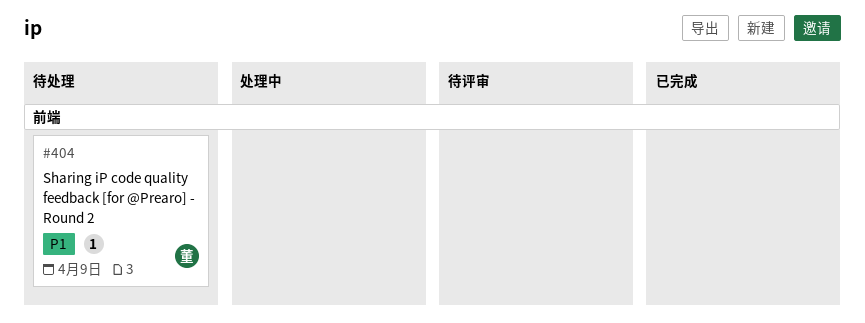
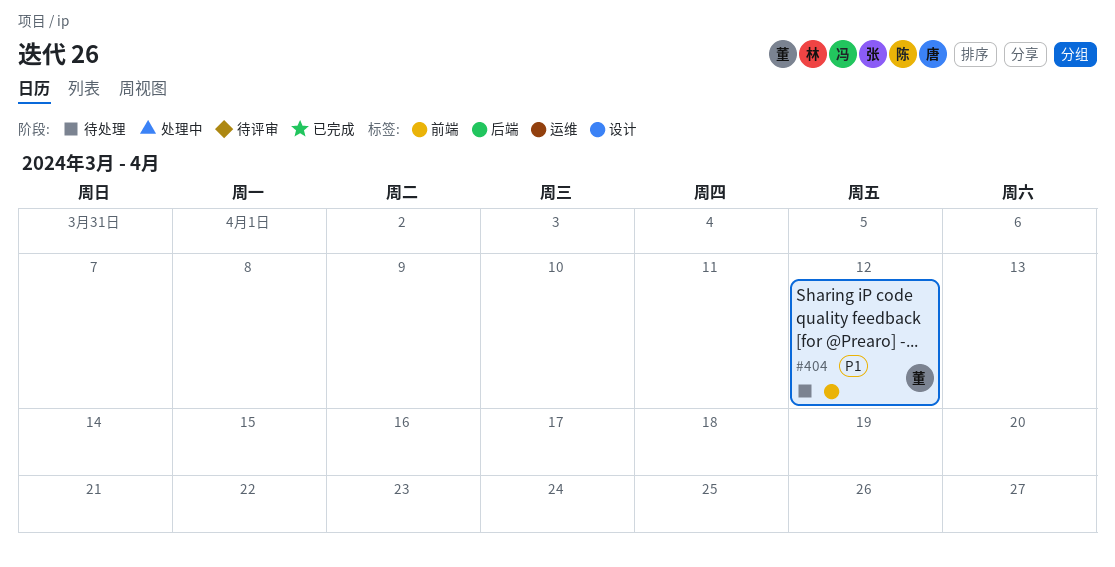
#404, due: Apr 9 -> Apr 12

